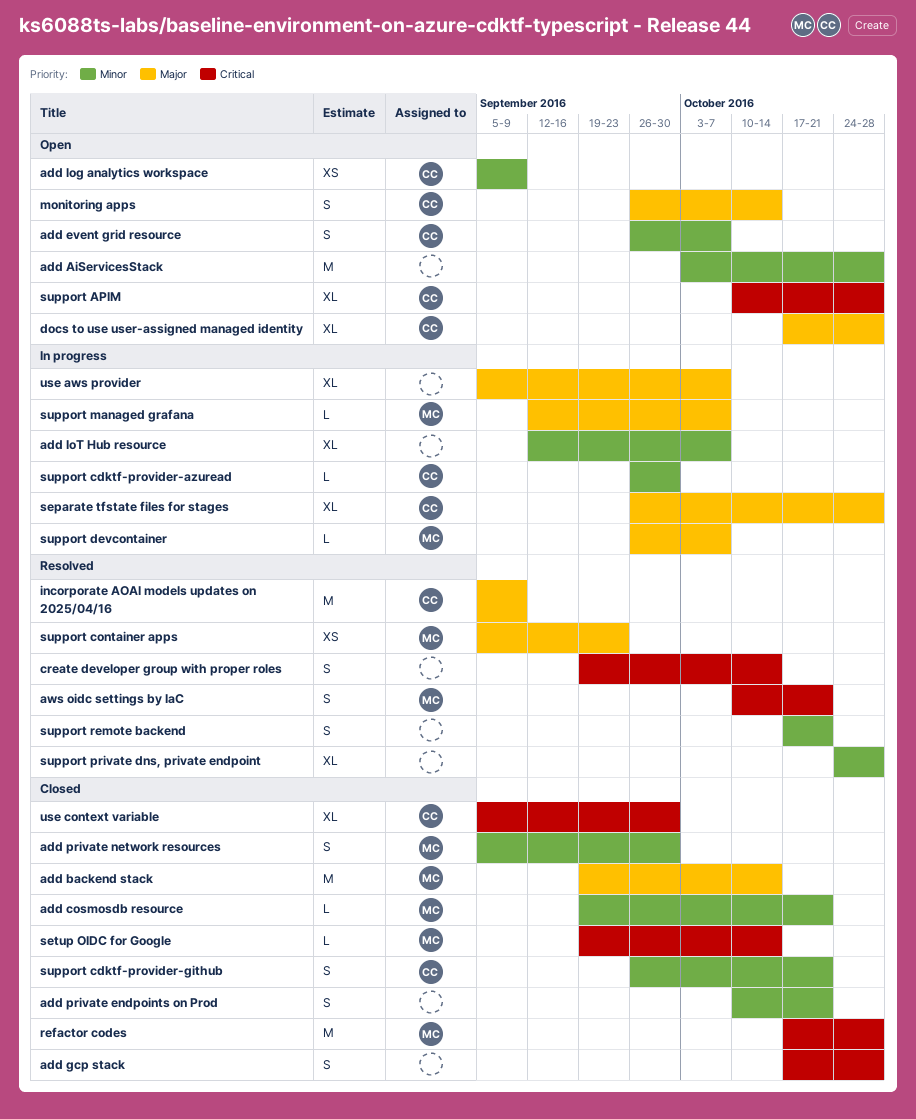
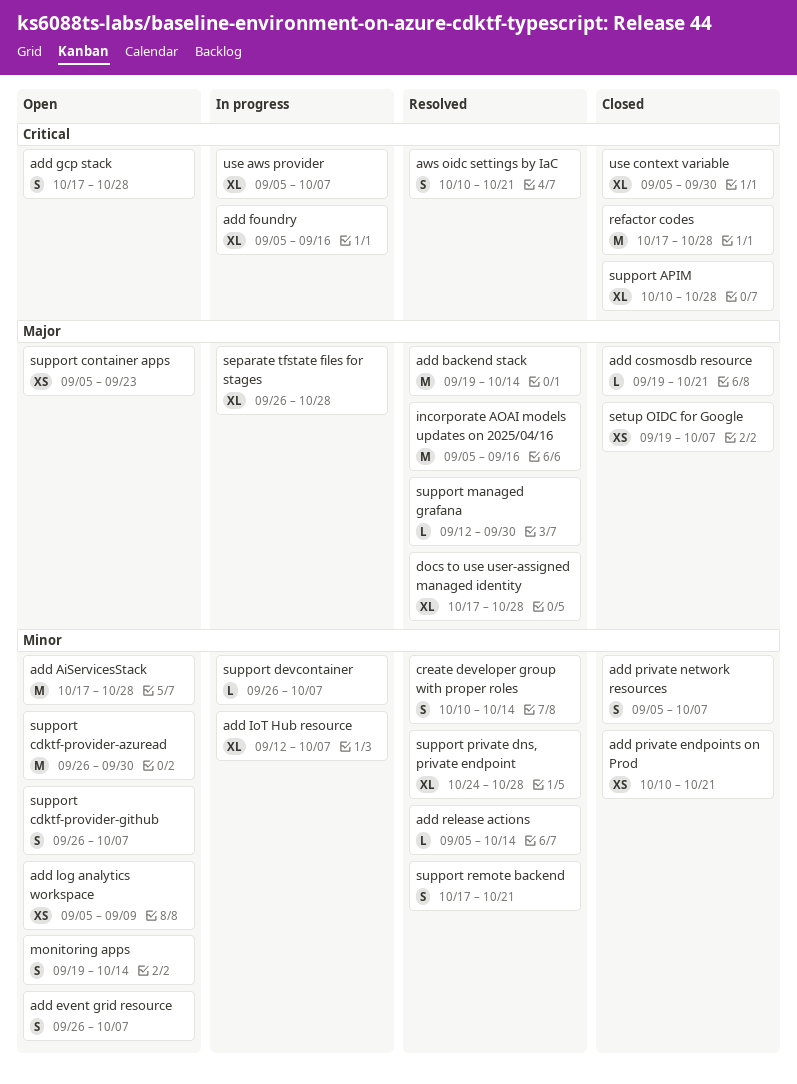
add AiServicesStack, start: Oct 3 -> Oct 17
add backend stack, status: Closed -> Resolved
add cosmosdb resource, priority: Minor -> Major
add foundry: none -> present
add gcp stack, status: Closed -> Open
add private endpoints on Prod, estimate: S -> XS
add private network resources, due: Sep 30 -> Oct 7
add release actions: none -> present
create developer group with proper roles, priority: Critical -> Minor
create developer group with proper roles, start: Sep 19 -> Oct 10
docs to use user-assigned managed identity, status: Open -> Resolved
incorporate AOAI models updates on 2025/04/16, due: Sep 9 -> Sep 16
monitoring apps, priority: Major -> Minor
monitoring apps, start: Sep 26 -> Sep 19
setup OIDC for Google, priority: Critical -> Major
setup OIDC for Google, estimate: L -> XS
setup OIDC for Google, due: Oct 14 -> Oct 7
support APIM, status: Open -> Closed
support cdktf-provider-azuread, status: In progress -> Open
support cdktf-provider-azuread, estimate: L -> M
support cdktf-provider-github, status: Closed -> Open
support cdktf-provider-github, due: Oct 21 -> Oct 7
support container apps, status: Resolved -> Open
support devcontainer, priority: Major -> Minor
support managed grafana, status: In progress -> Resolved
support managed grafana, due: Oct 7 -> Sep 30
use aws provider, priority: Major -> Critical

